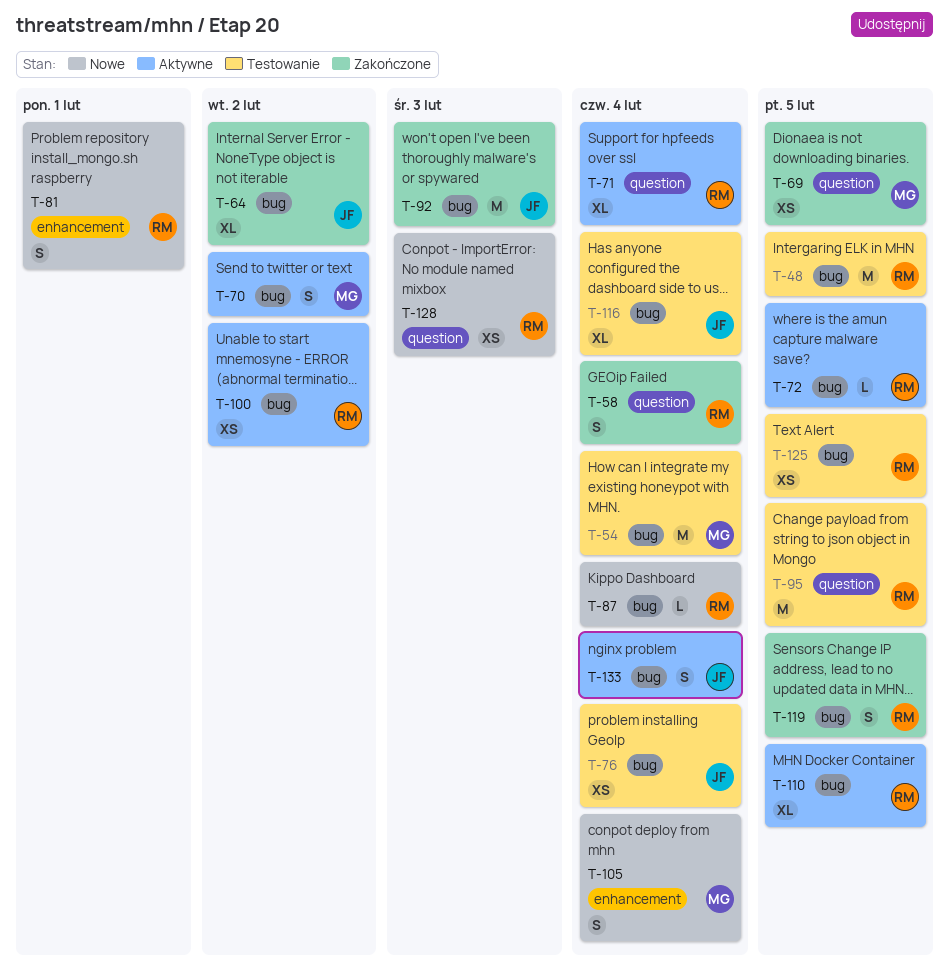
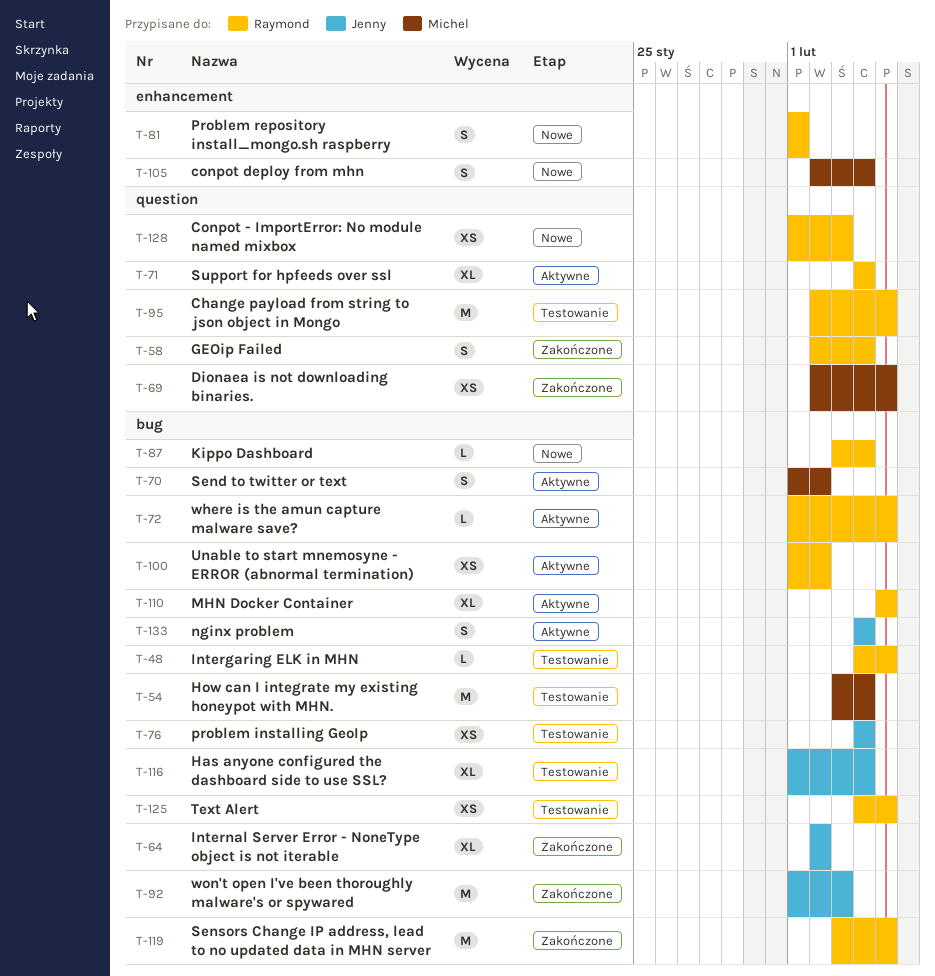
T-48, estimate: M -> L
T-119, estimate: S -> M

